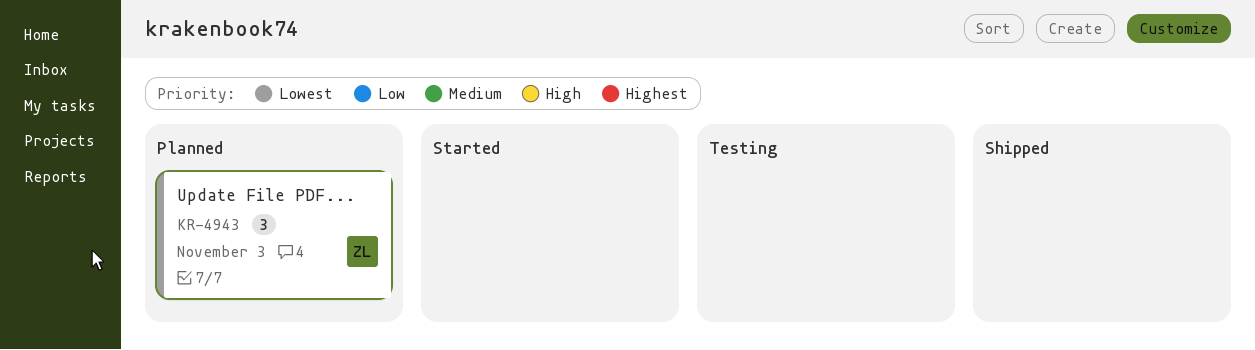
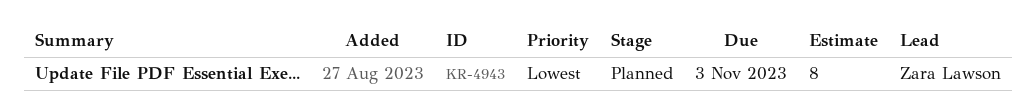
KR-4943, estimate: 3 -> 8

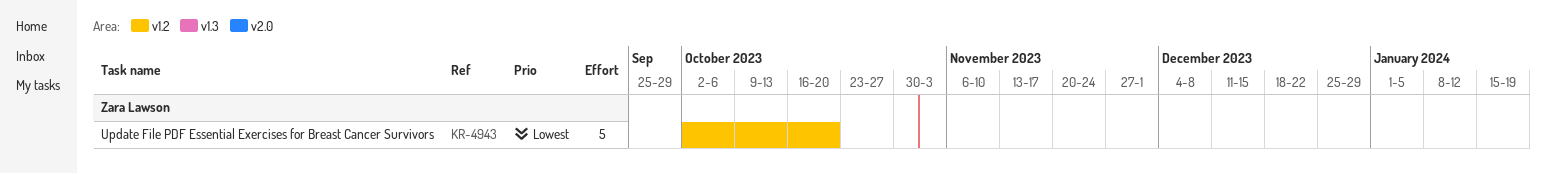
KR-4943, estimate: 8 -> 5
KR-4943, due: Nov 3 -> Oct 20

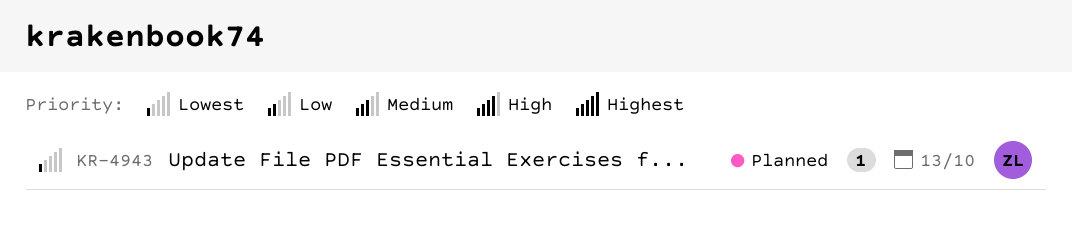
KR-4943, estimate: 5 -> 1
KR-4943, due: Oct 20 -> Oct 13

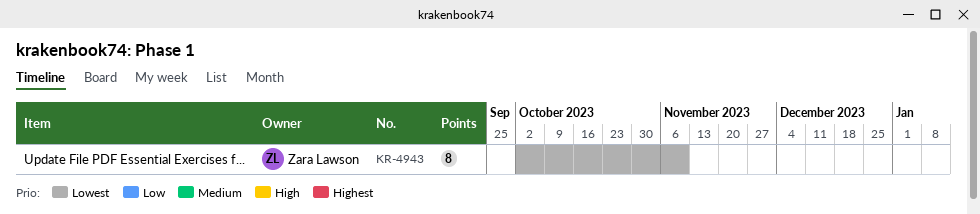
KR-4943, estimate: 1 -> 8
KR-4943, due: Oct 13 -> Nov 10

